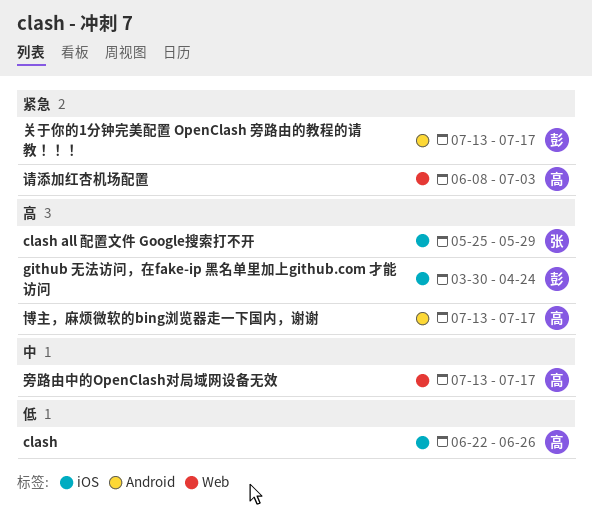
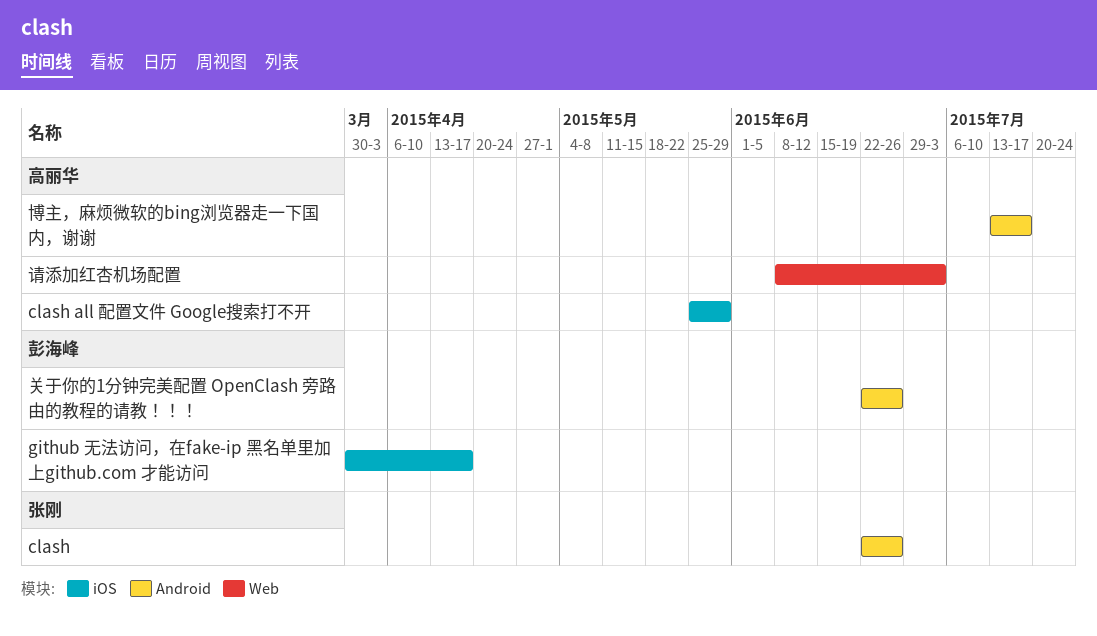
clash, owner: 高丽华 -> 张刚
clash, label: iOS -> Android
clash all 配置文件 Google搜索打不开, owner: 张刚 -> 高丽华
github 无法访问，在fake-ip 黑名单里加上github.com 才能访问, due: Apr 24 -> Apr 17
关于你的1分钟完美配置 OpenClash 旁路由的教程的请教！！！, start: Jul 13 -> Jun 22
关于你的1分钟完美配置 OpenClash 旁路由的教程的请教！！！, due: Jul 17 -> Jun 26
旁路由中的OpenClash对局域网设备无效: present -> none

